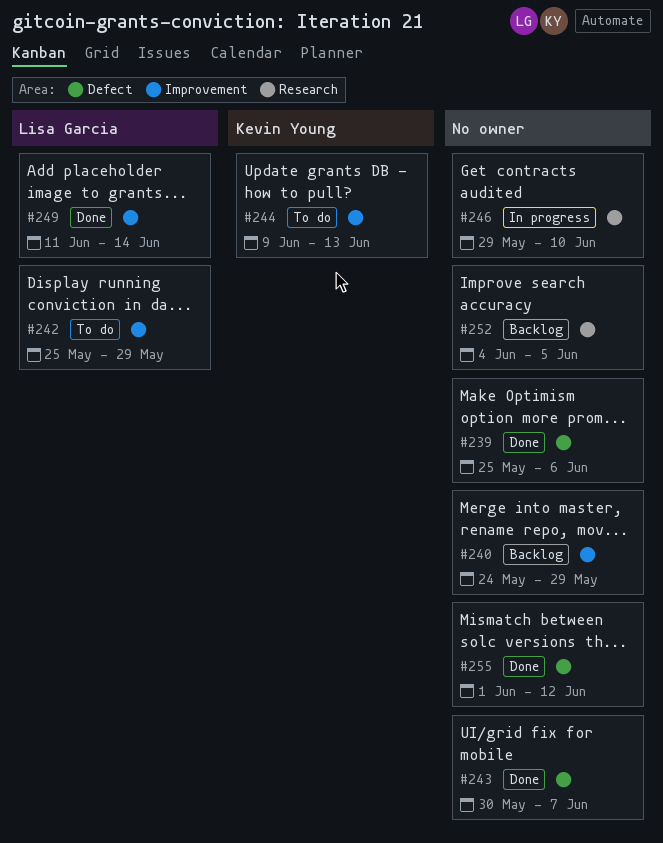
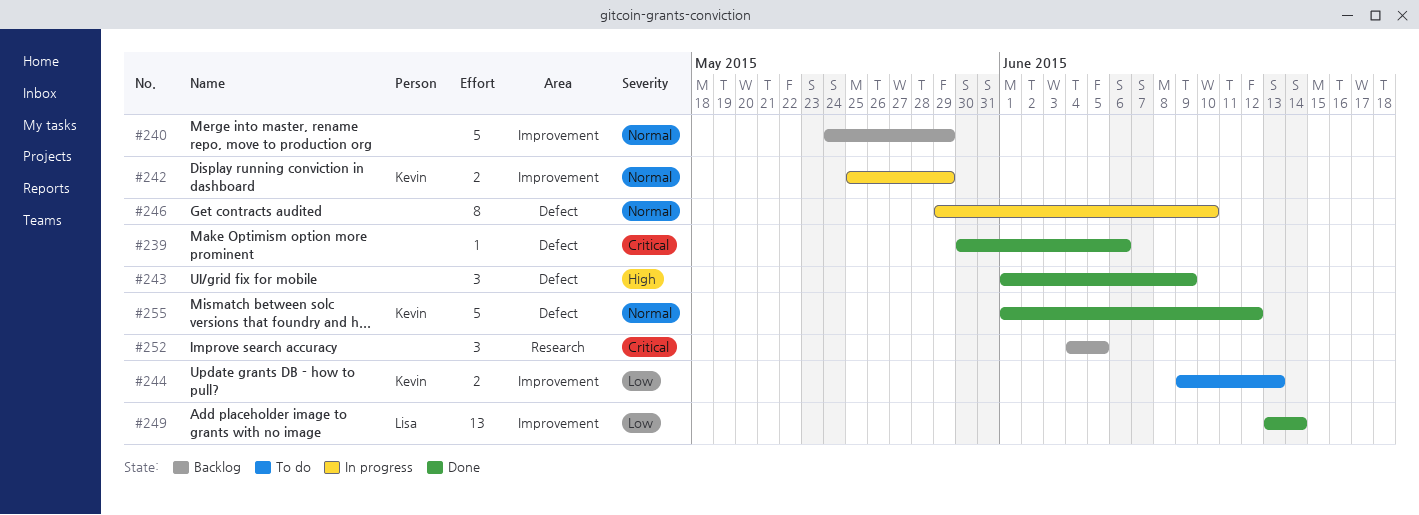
#239, start: May 25 -> May 30
#242, status: To do -> In progress
#242, owner: Lisa Garcia -> Kevin Young
#243, start: May 30 -> Jun 1
#243, due: Jun 7 -> Jun 9
#246, label: Research -> Defect
#249, start: Jun 11 -> Jun 13
#255, owner: none -> Kevin Young

